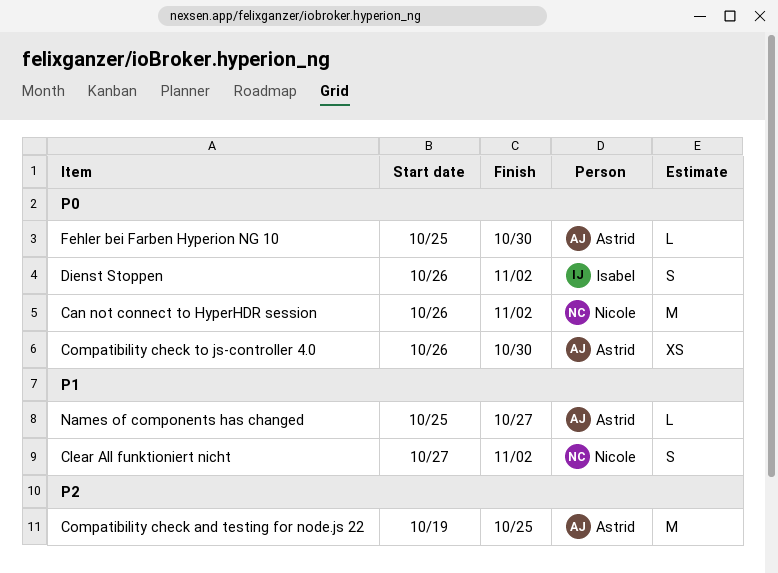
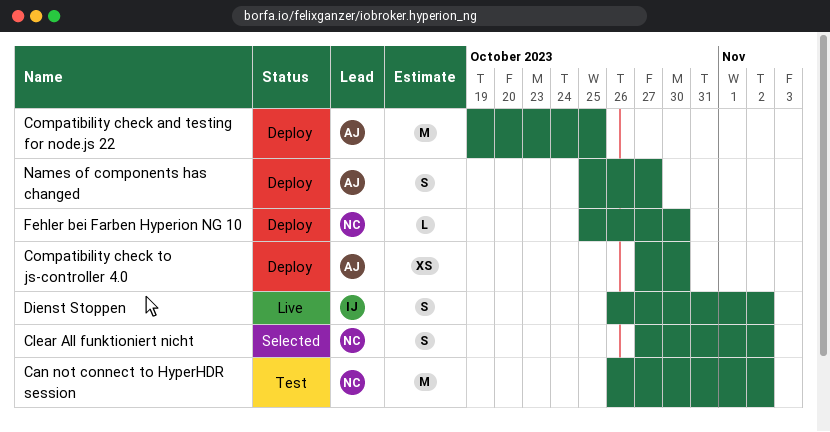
Compatibility check to js-controller 4.0, start: Oct 26 -> Oct 27
Fehler bei Farben Hyperion NG 10, owner: Astrid -> Nicole
Names of components has changed, estimate: L -> S

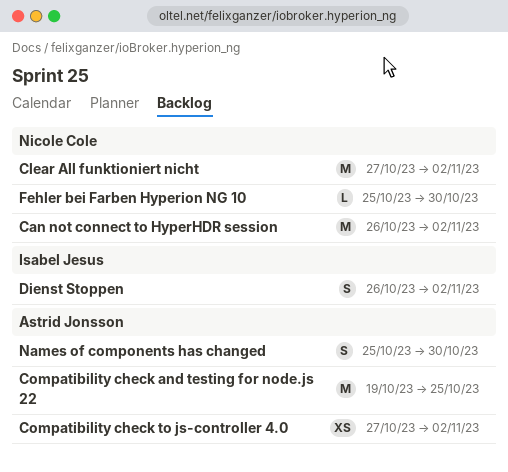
Clear All funktioniert nicht, estimate: S -> M
Compatibility check to js-controller 4.0, due: Oct 30 -> Nov 2
Names of components has changed, due: Oct 27 -> Oct 30

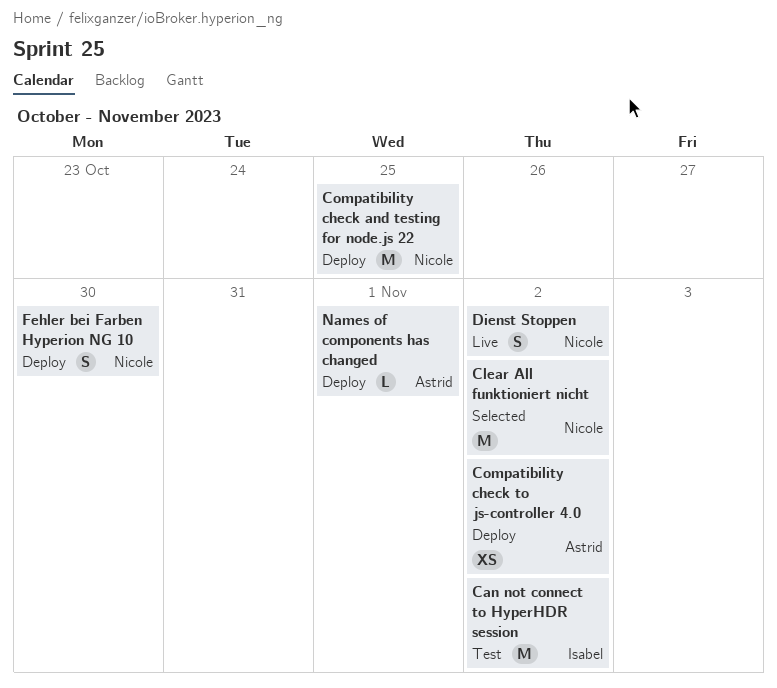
Can not connect to HyperHDR session, owner: Nicole Cole -> Isabel Jesus
Compatibility check and testing for node.js 22, owner: Astrid Jonsson -> Nicole Cole
Dienst Stoppen, owner: Isabel Jesus -> Nicole Cole
Fehler bei Farben Hyperion NG 10, estimate: L -> S
Names of components has changed, estimate: S -> L
Names of components has changed, due: Oct 30 -> Nov 1

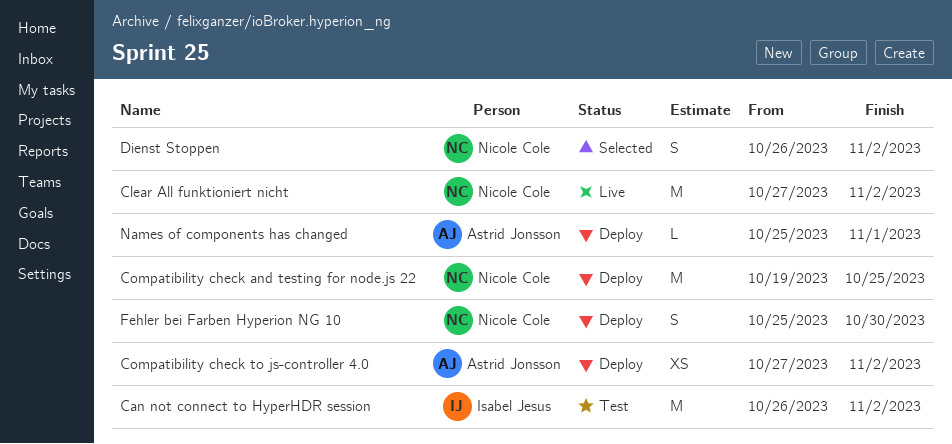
Clear All funktioniert nicht, status: Selected -> Live
Dienst Stoppen, status: Live -> Selected

